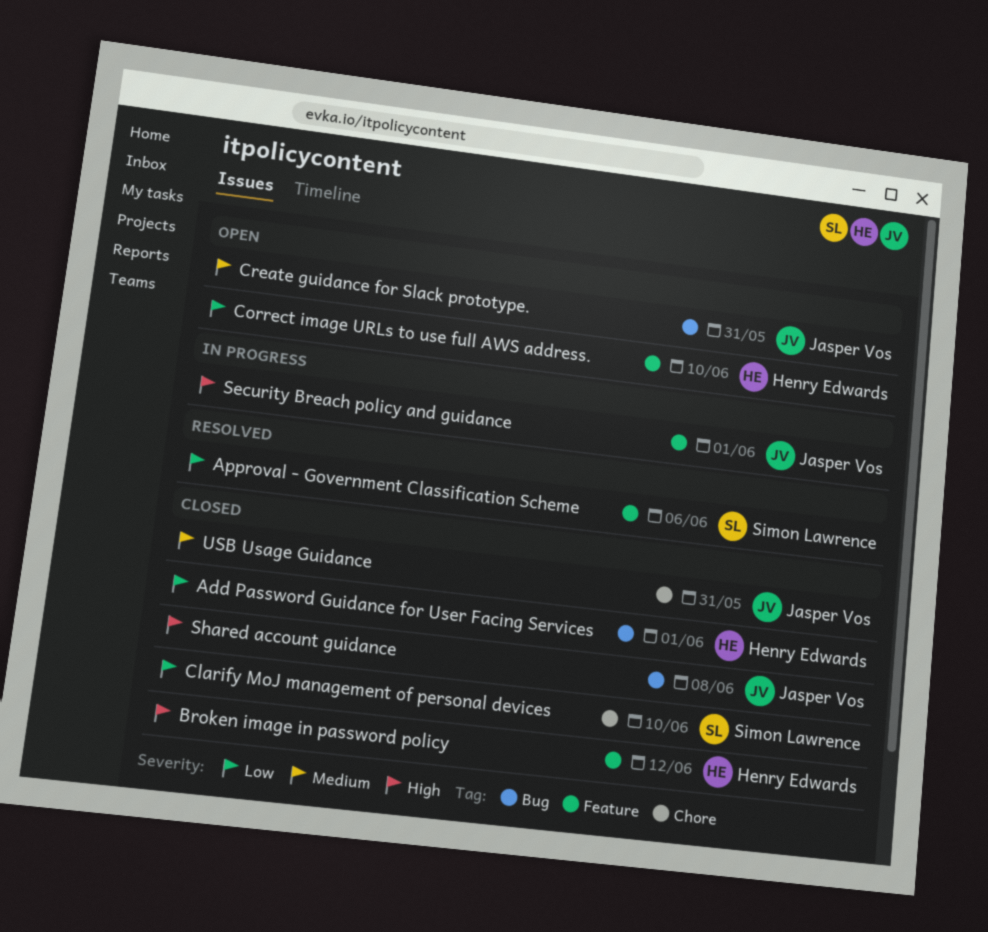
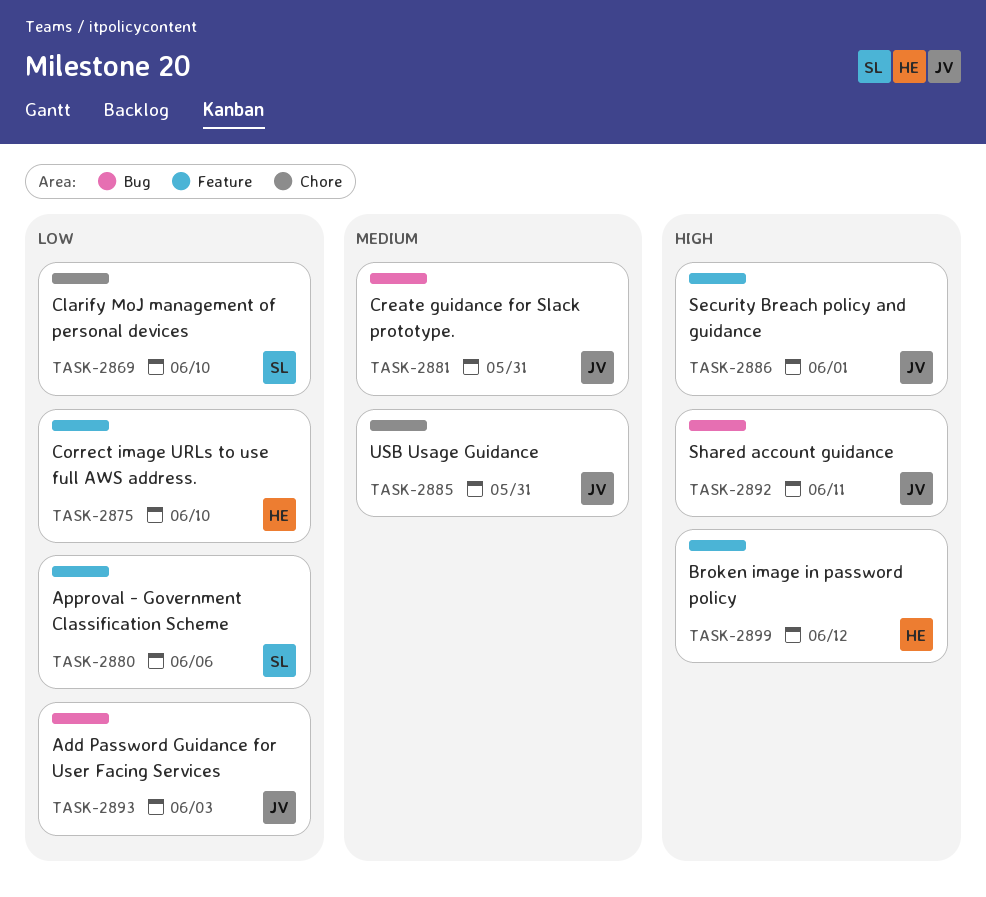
Add Password Guidance for User Facing Services, owner: Henry Edwards -> Jasper Vos
Add Password Guidance for User Facing Services, due: Jun 1 -> Jun 3
Shared account guidance, due: Jun 8 -> Jun 11

